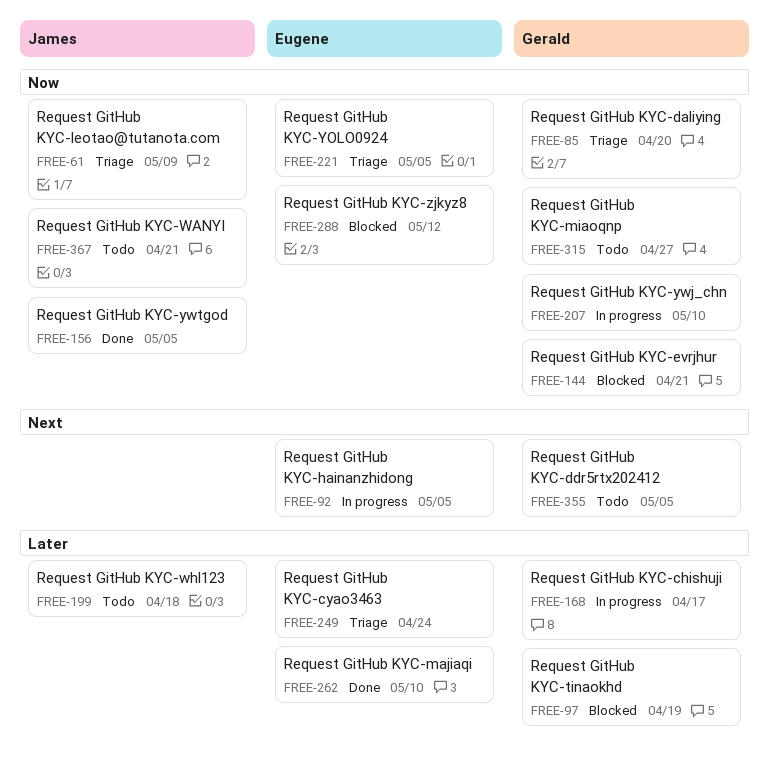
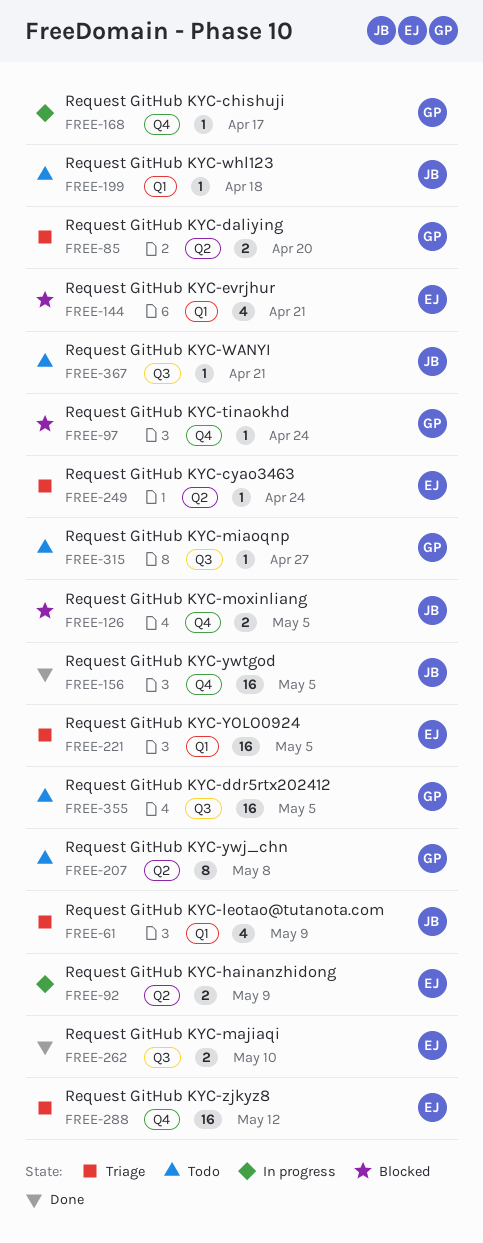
FREE-92, due: May 5 -> May 9
FREE-97, due: Apr 19 -> Apr 24
FREE-126: none -> present
FREE-144, owner: Gerald -> Eugene
FREE-207, status: In progress -> Todo
FREE-207, due: May 10 -> May 8
FREE-288, status: Blocked -> Triage

